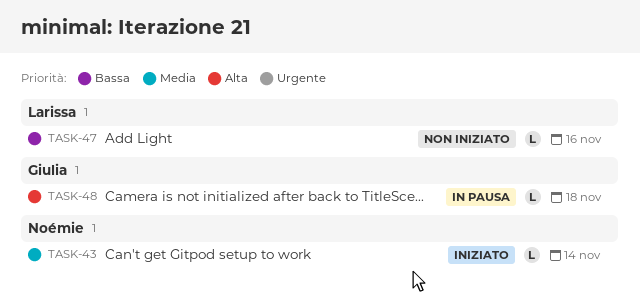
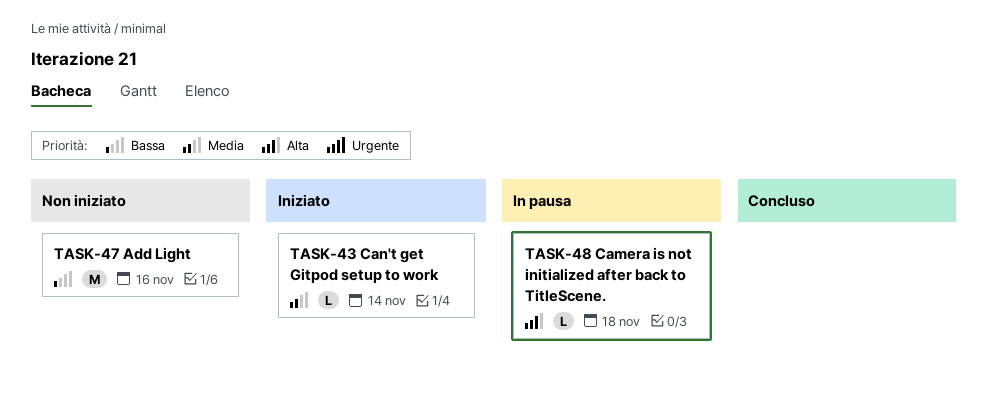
TASK-47, estimate: L -> M

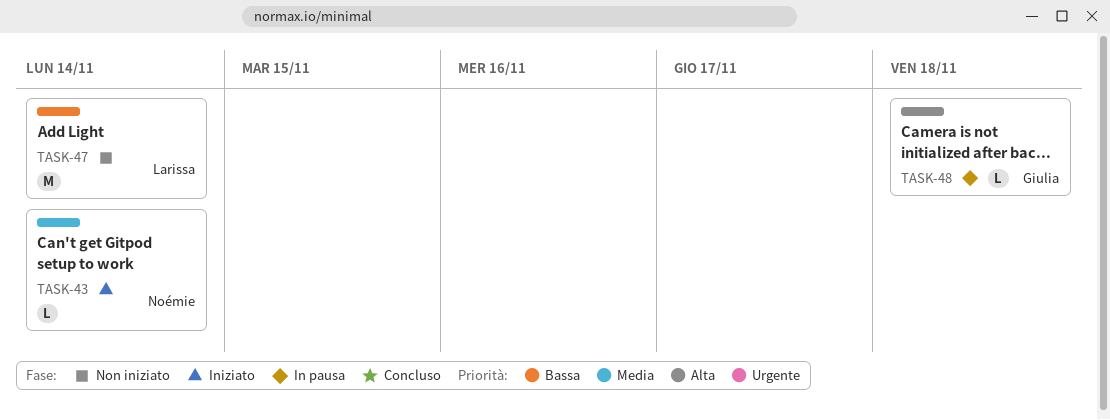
TASK-47, due: Nov 16 -> Nov 14

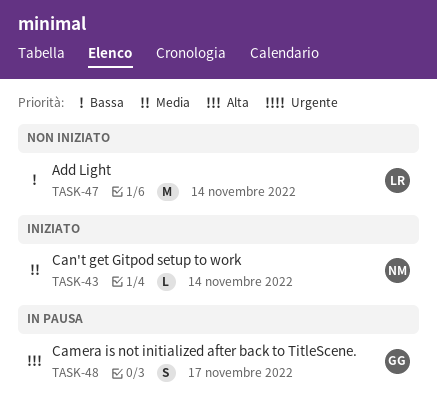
TASK-48, estimate: L -> S
TASK-48, due: Nov 18 -> Nov 17

